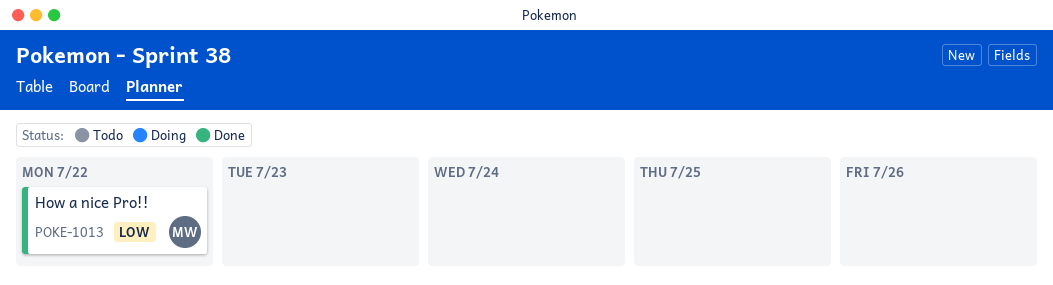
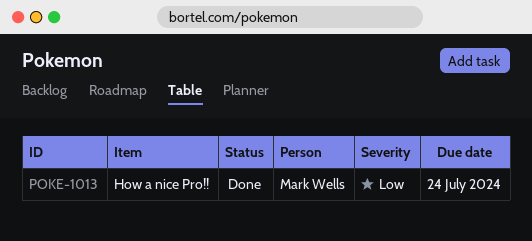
POKE-1013, due: Jul 22 -> Jul 24

